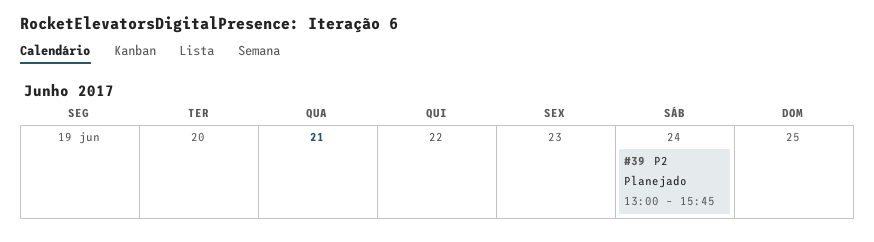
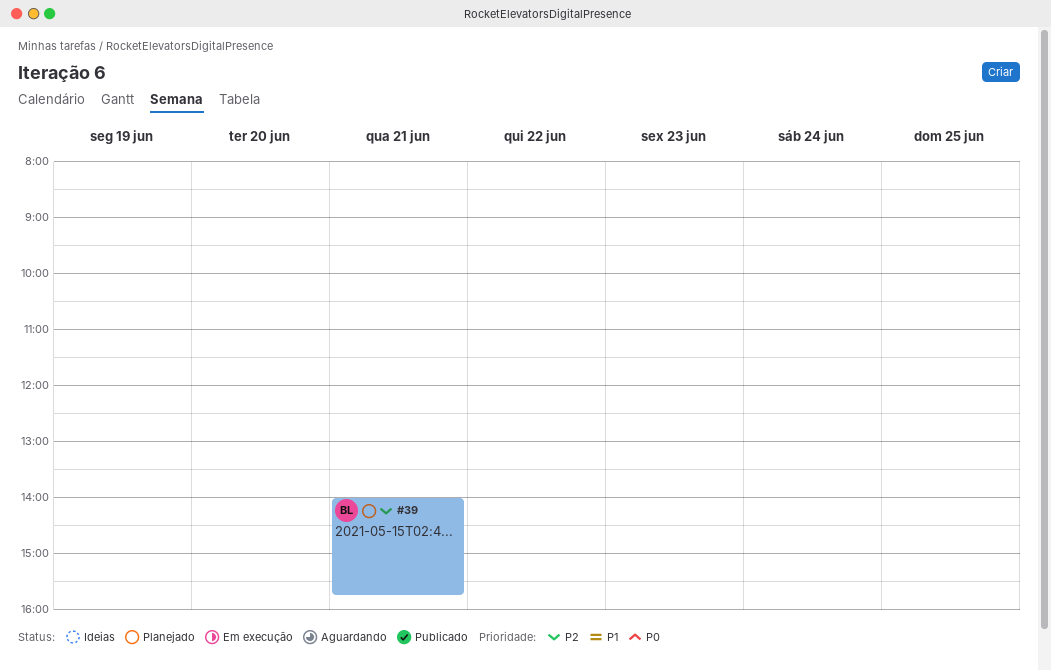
#39, day: Jun 24 -> Jun 21
#39, begins: 13:00 -> 14:00

